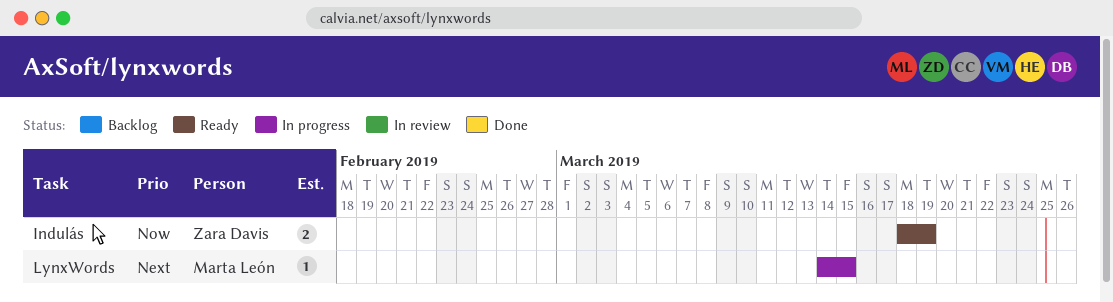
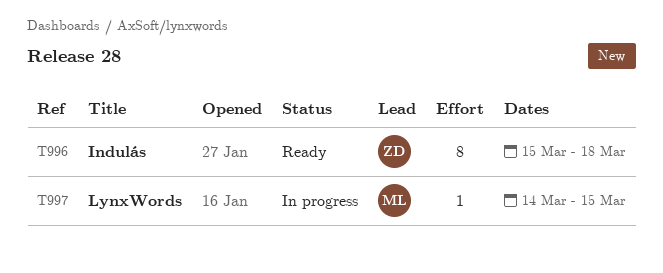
Indulás, estimate: 2 -> 8
Indulás, start: Mar 18 -> Mar 15
Indulás, due: Mar 19 -> Mar 18

